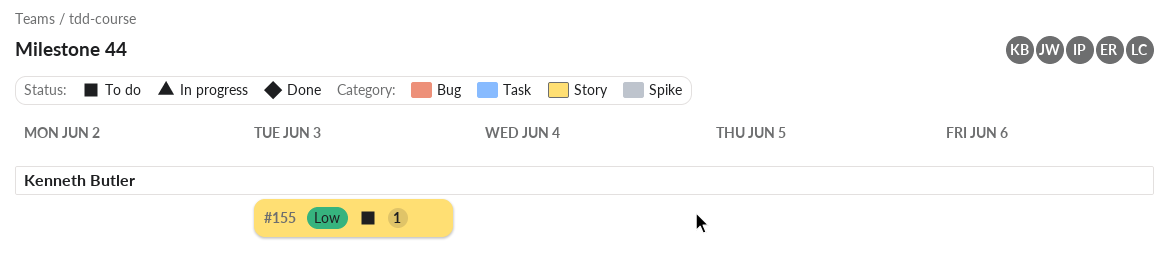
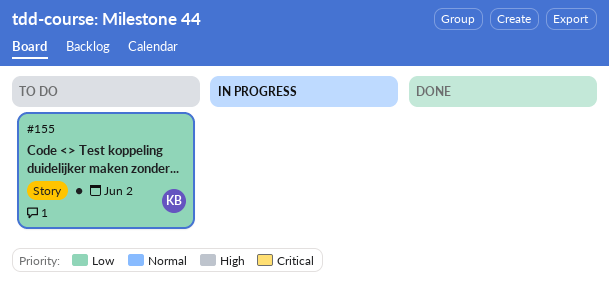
#155, due: Jun 3 -> Jun 2

